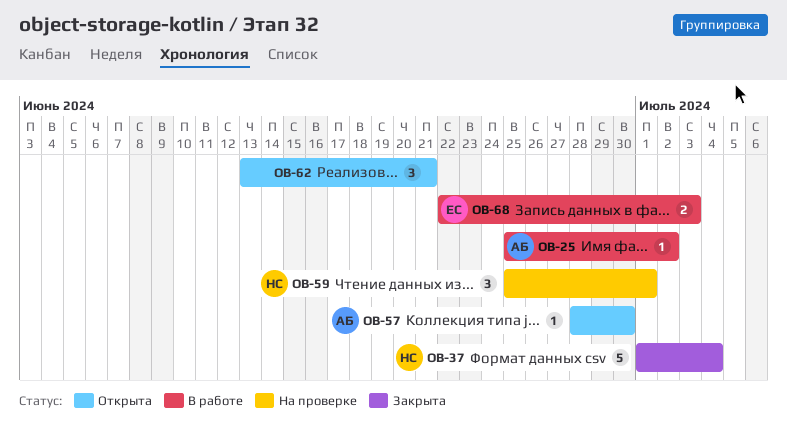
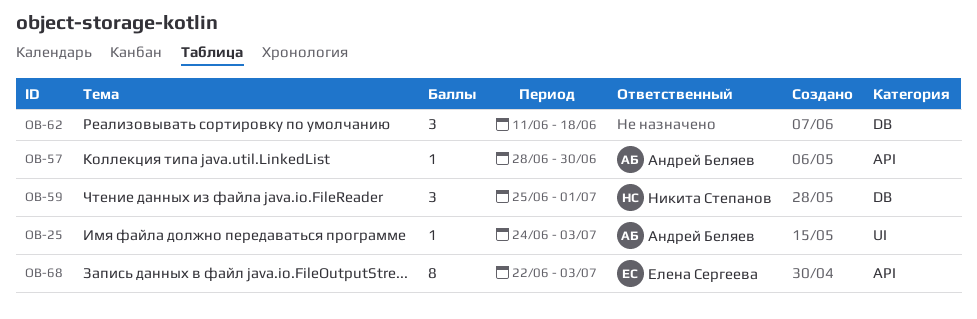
OB-25, start: Jun 25 -> Jun 24
OB-25, due: Jul 2 -> Jul 3
OB-37: present -> none
OB-62, start: Jun 13 -> Jun 11
OB-62, due: Jun 21 -> Jun 18
OB-68, estimate: 2 -> 8

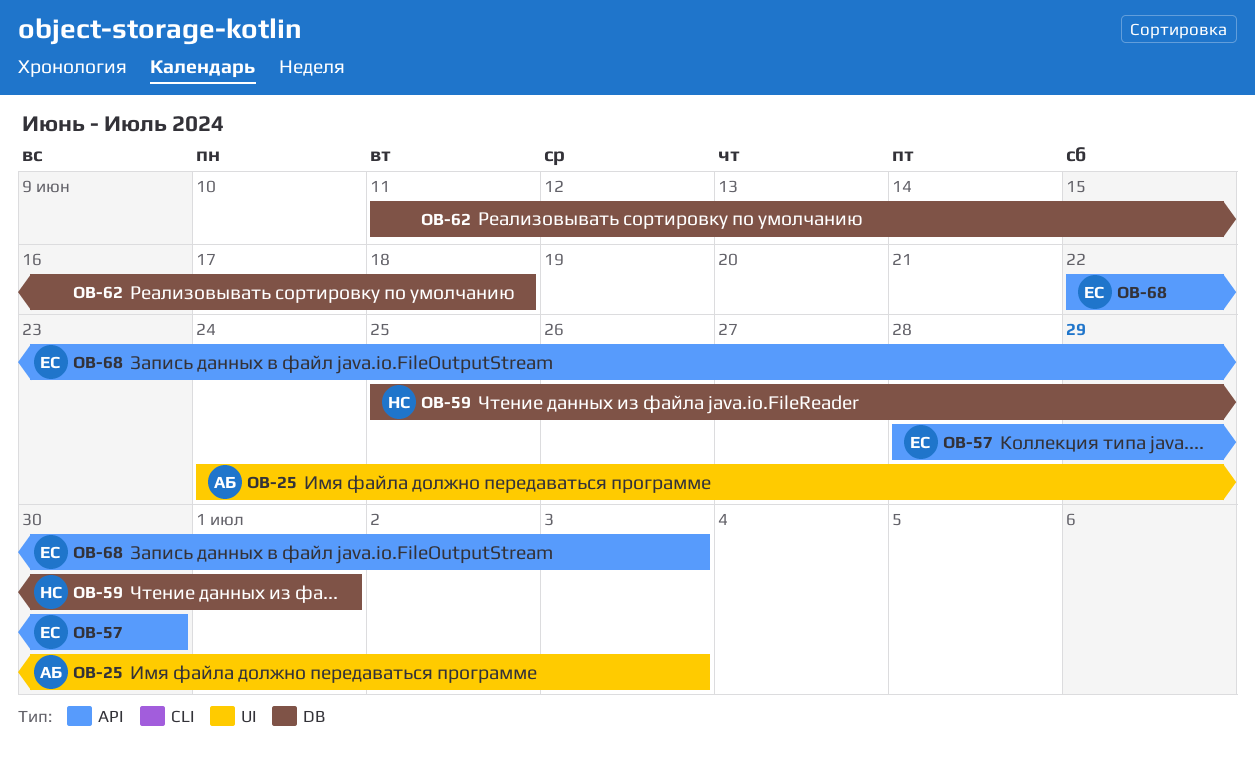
OB-57, owner: Андрей Беляев -> Елена Сергеева

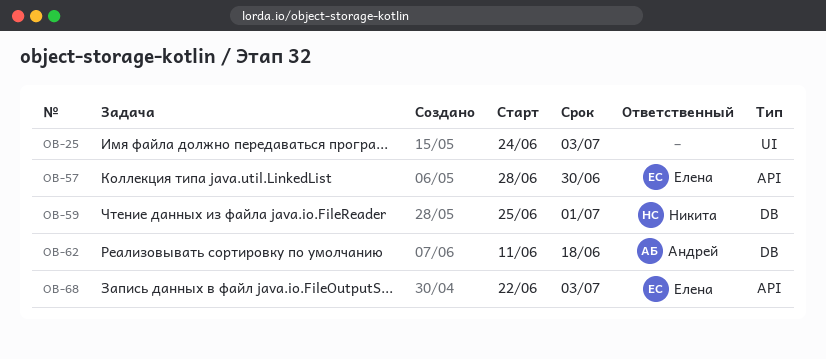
OB-25, owner: Андрей -> none
OB-62, owner: none -> Андрей

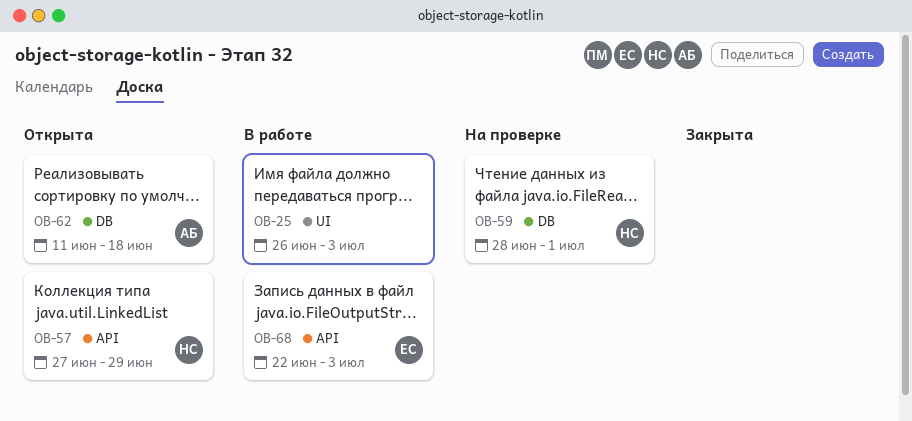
OB-25, start: Jun 24 -> Jun 26
OB-57, owner: Елена -> Никита
OB-57, start: Jun 28 -> Jun 27
OB-57, due: Jun 30 -> Jun 29
OB-59, start: Jun 25 -> Jun 28

